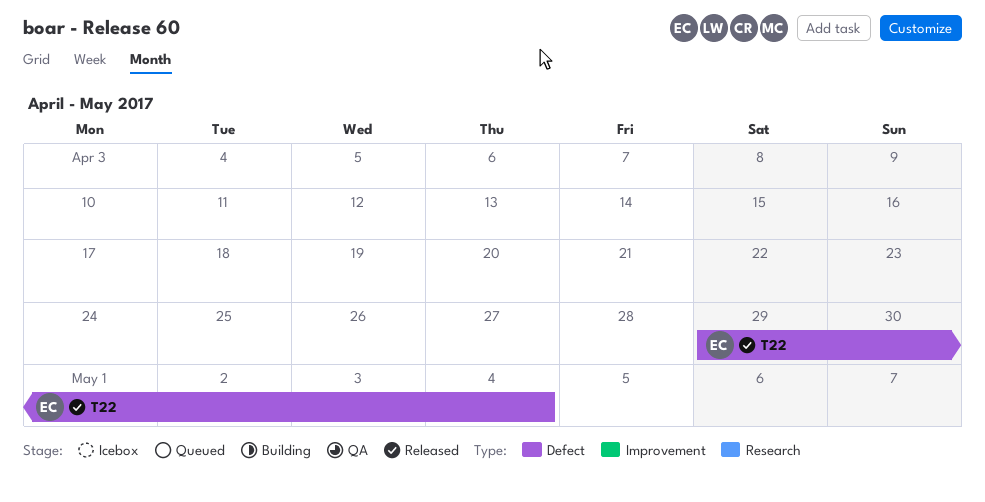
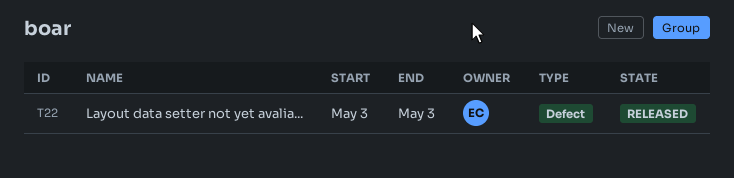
T22, start: Apr 29 -> May 3
T22, due: May 4 -> May 3

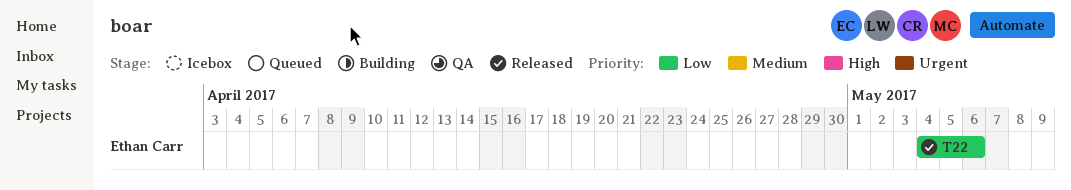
T22, start: May 3 -> May 4
T22, due: May 3 -> May 6

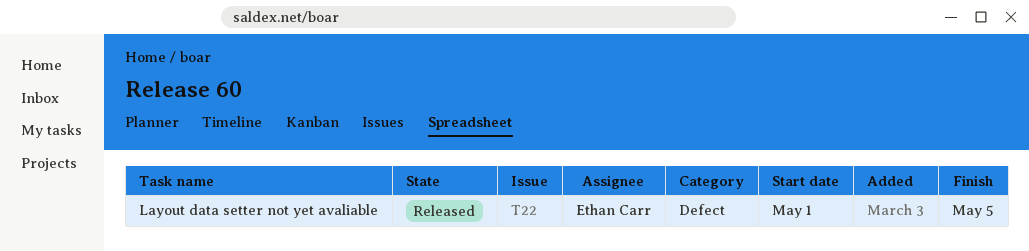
T22, start: May 4 -> May 1
T22, due: May 6 -> May 5

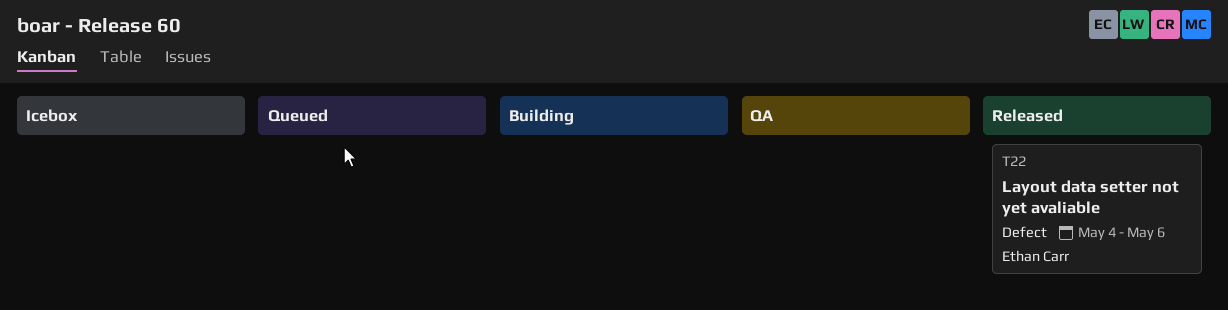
T22, start: May 1 -> May 4
T22, due: May 5 -> May 6

